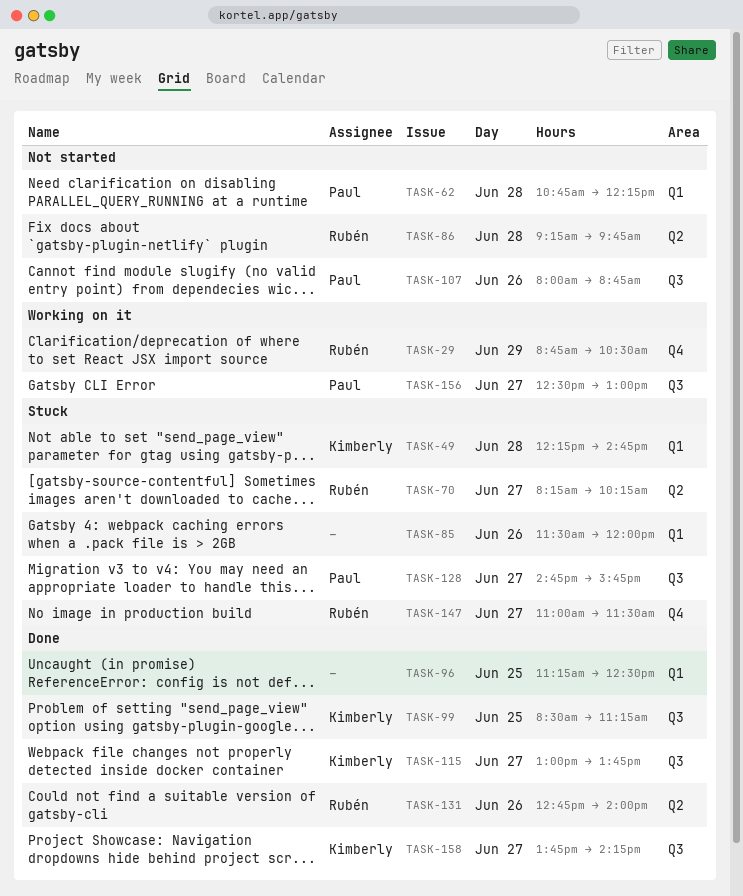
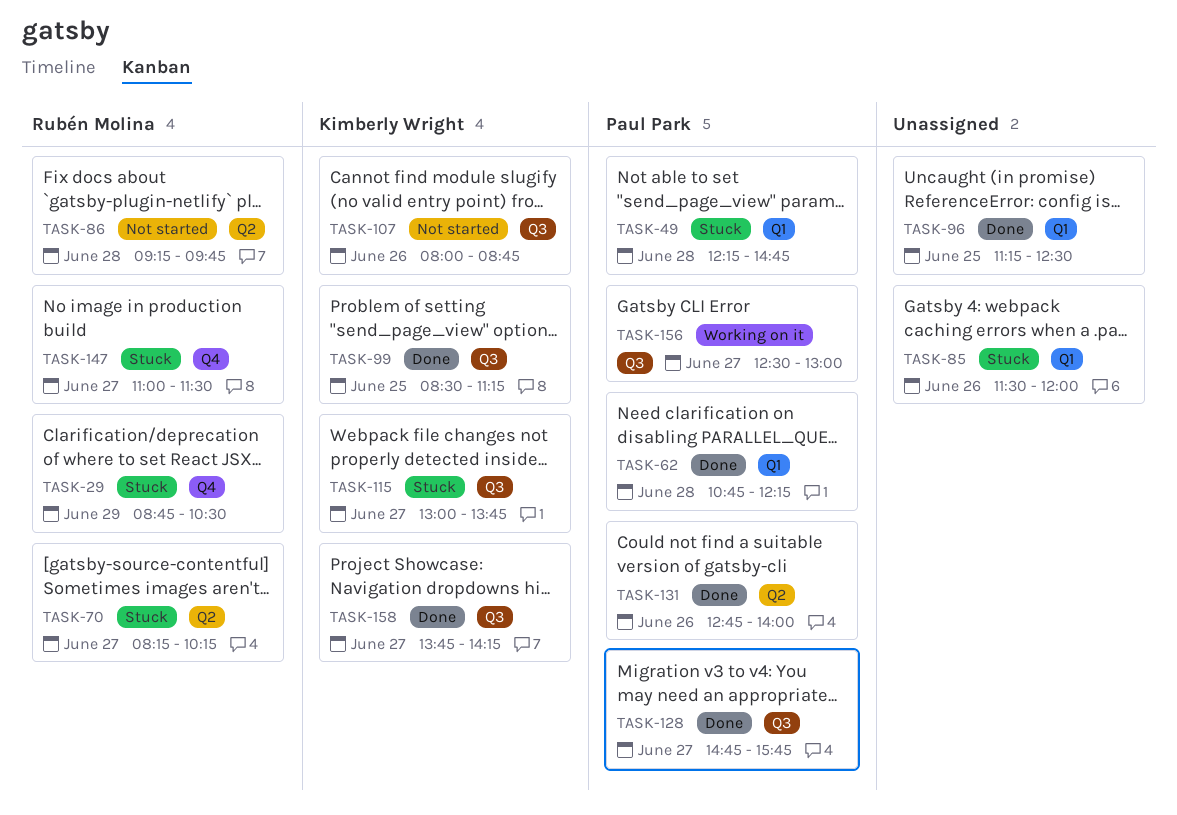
TASK-29, status: Working on it -> Stuck
TASK-49, owner: Kimberly Wright -> Paul Park
TASK-62, status: Not started -> Done
TASK-107, owner: Paul Park -> Kimberly Wright
TASK-115, status: Done -> Stuck
TASK-128, status: Stuck -> Done
TASK-131, owner: Rubén Molina -> Paul Park

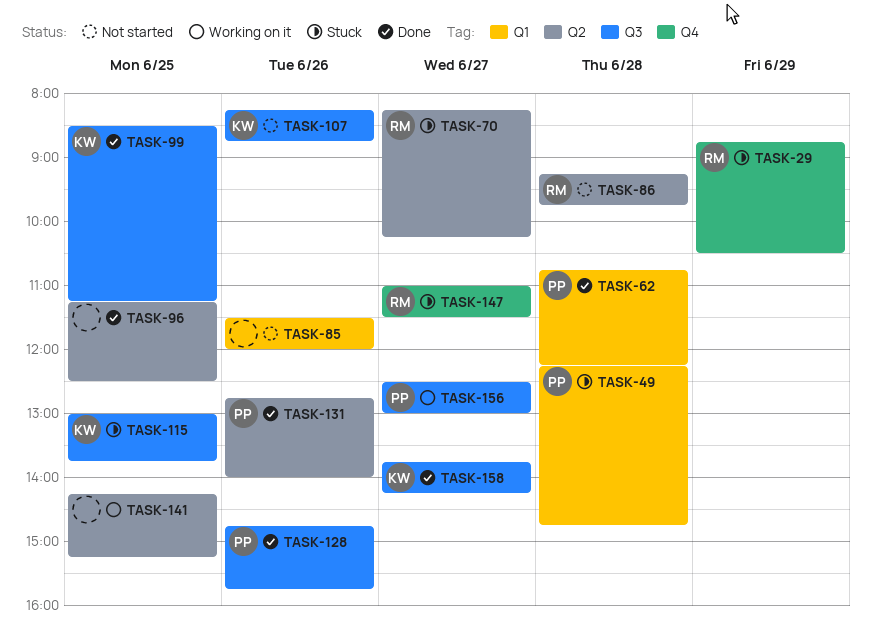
TASK-85, status: Stuck -> Not started
TASK-96, label: Q1 -> Q2
TASK-107, begins: 08:00 -> 08:15
TASK-115, day: Jun 27 -> Jun 25
TASK-128, day: Jun 27 -> Jun 26
TASK-141: none -> present

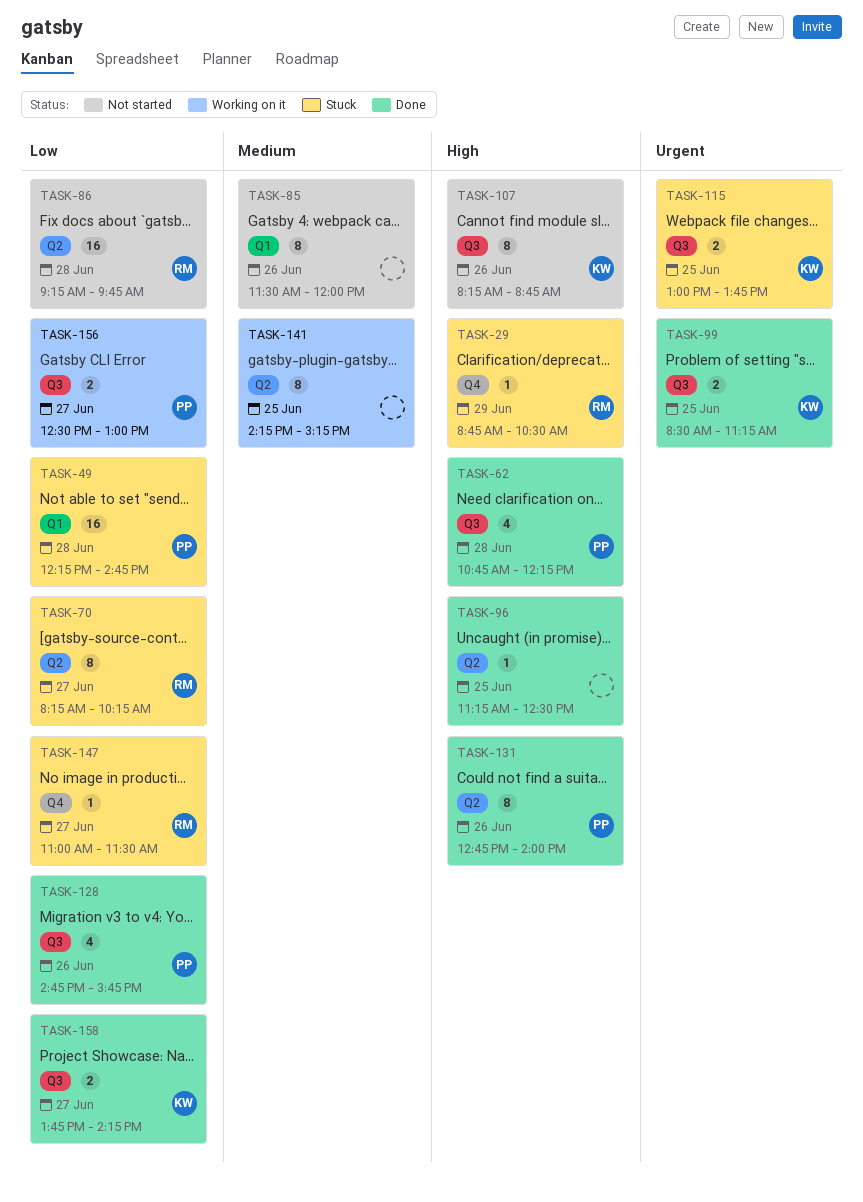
TASK-62, label: Q1 -> Q3

